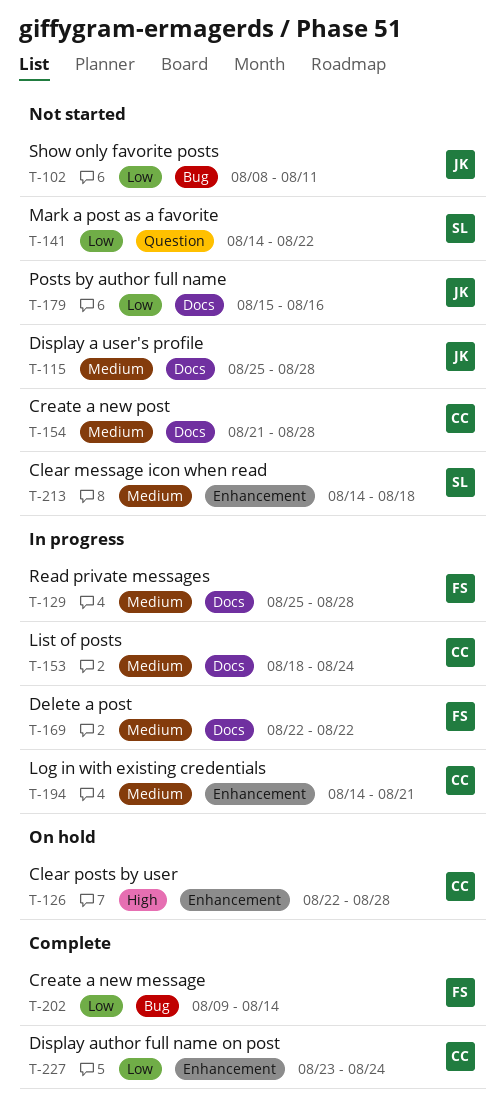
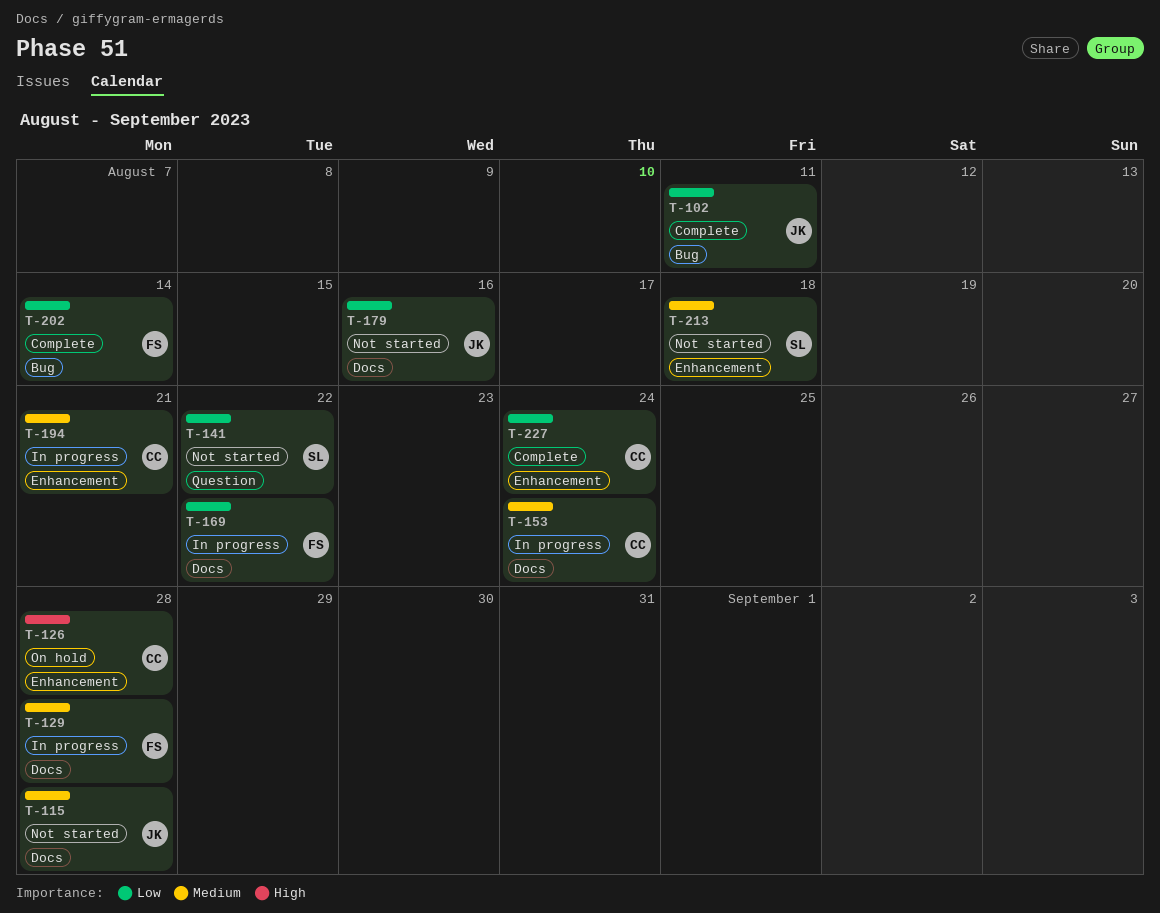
T-102, status: Not started -> Complete
T-154: present -> none
T-169, priority: Medium -> Low

